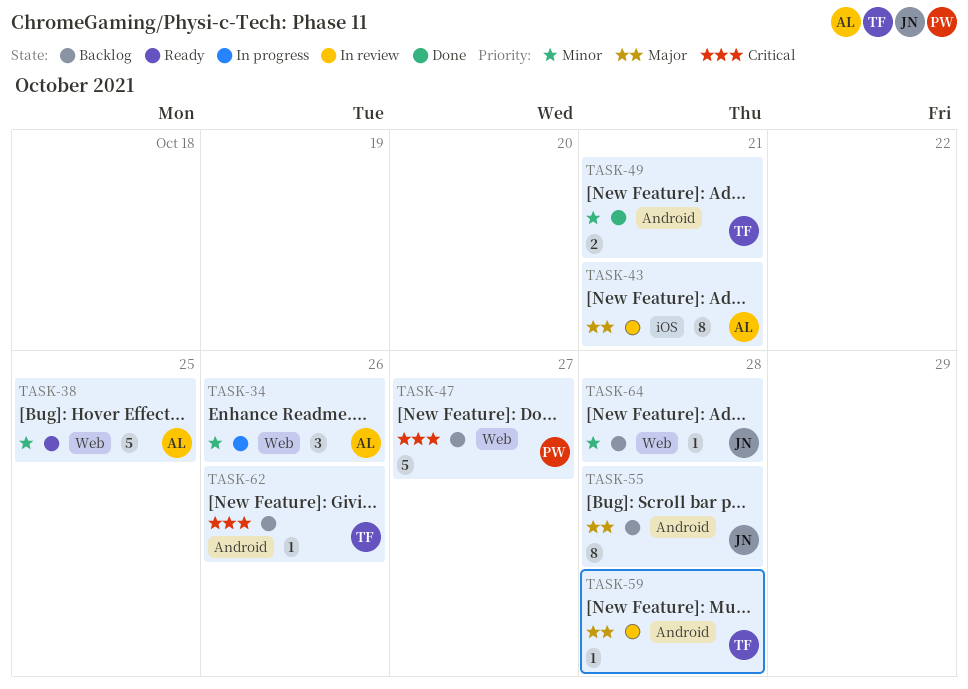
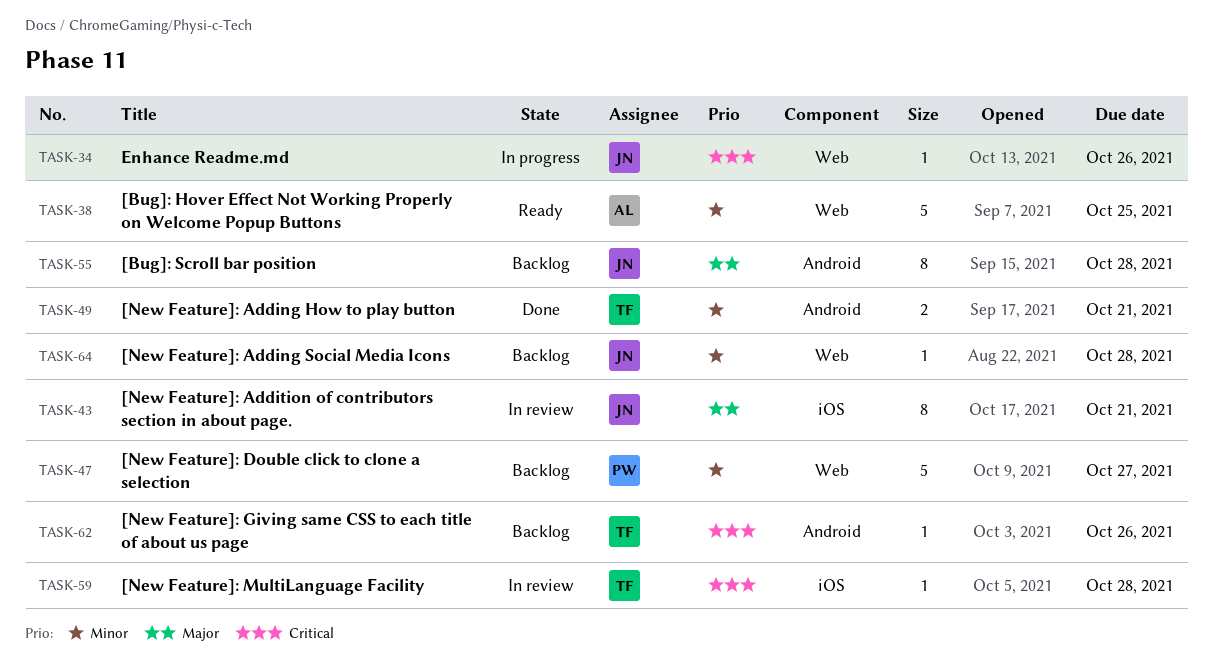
TASK-34, owner: AL -> JN
TASK-34, priority: Minor -> Critical
TASK-34, estimate: 3 -> 1
TASK-43, owner: AL -> JN
TASK-47, priority: Critical -> Minor
TASK-59, priority: Major -> Critical
TASK-59, label: Android -> iOS

